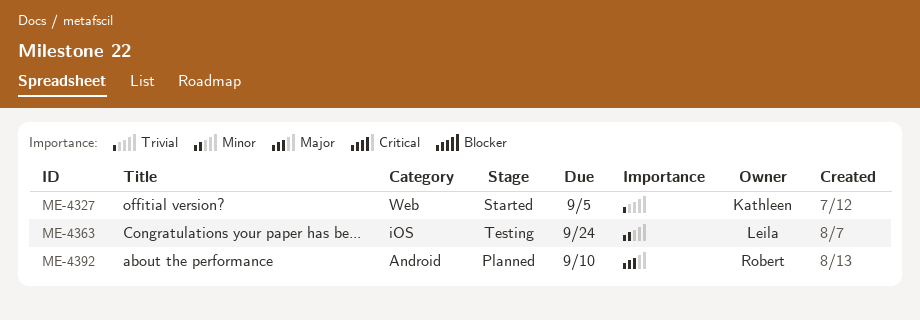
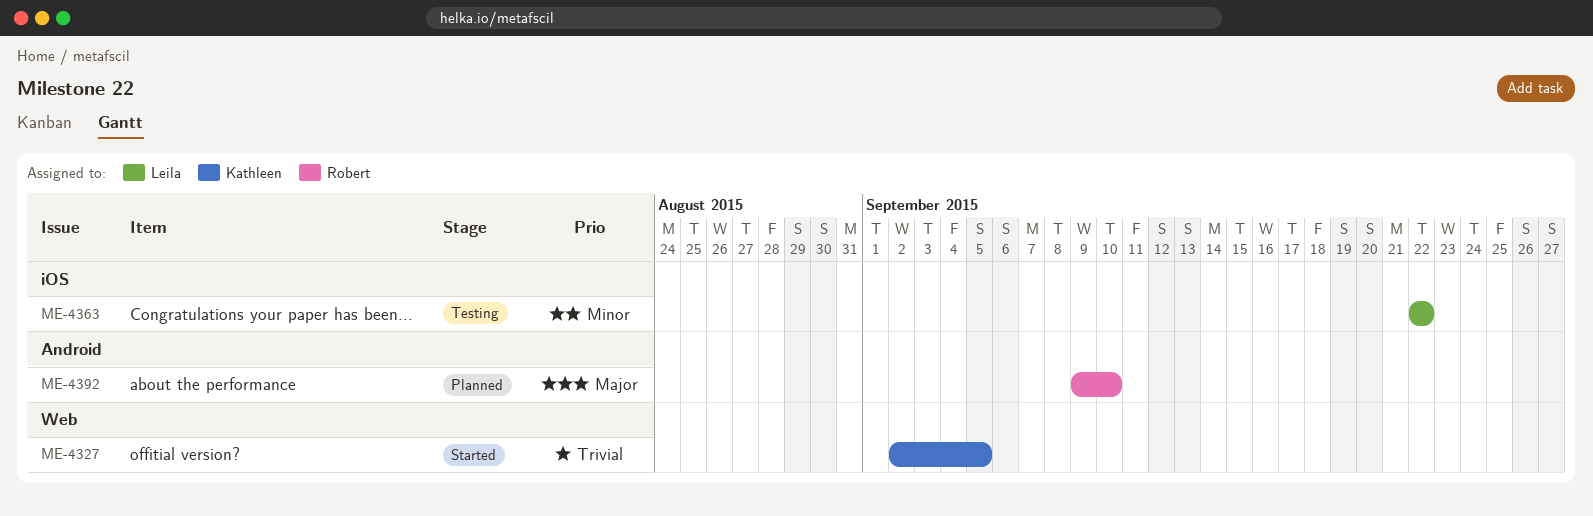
ME-4363, due: Sep 24 -> Sep 22

